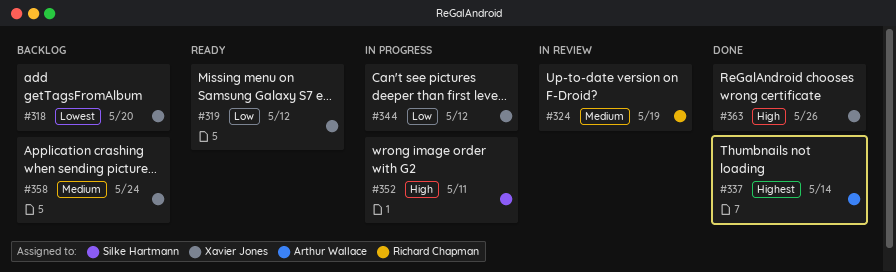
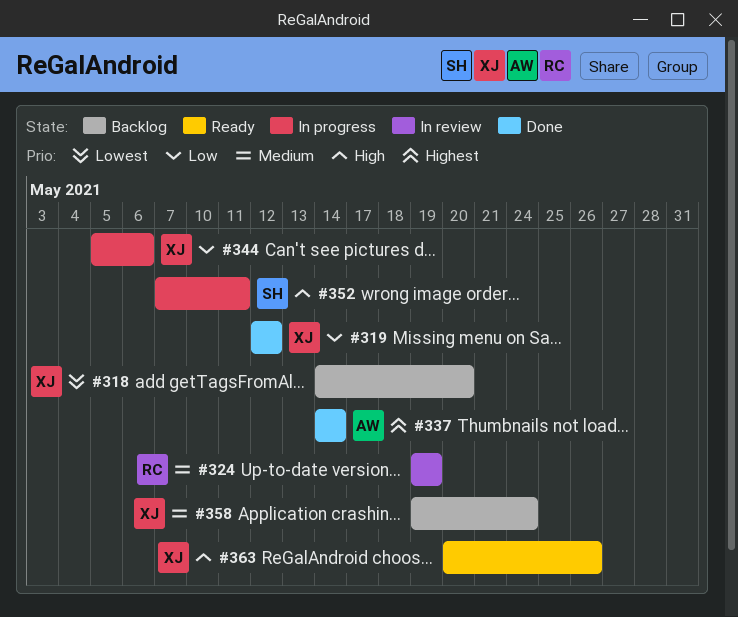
#319, status: Ready -> Done
#344, due: May 12 -> May 6
#363, status: Done -> Ready

